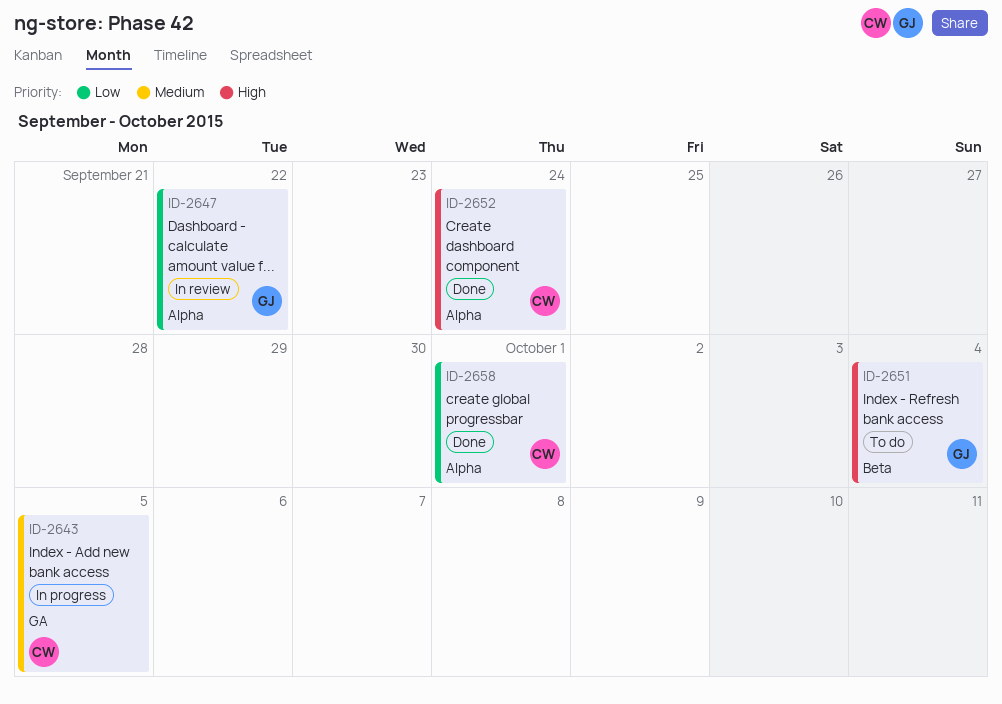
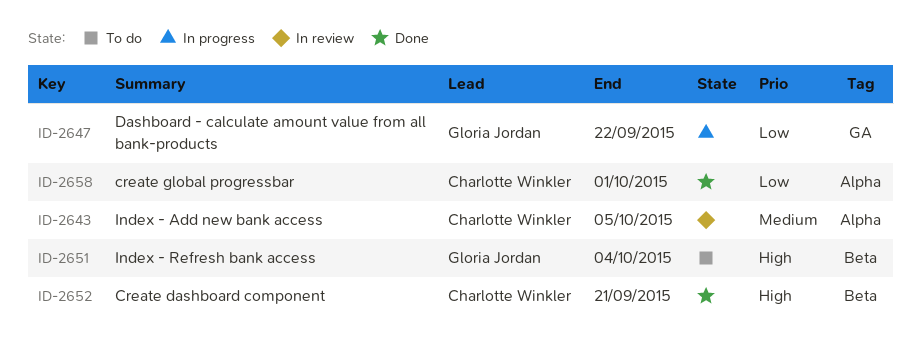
ID-2643, status: In progress -> In review
ID-2643, label: GA -> Alpha
ID-2647, status: In review -> In progress
ID-2647, label: Alpha -> GA
ID-2652, label: Alpha -> Beta
ID-2652, due: Sep 24 -> Sep 21

